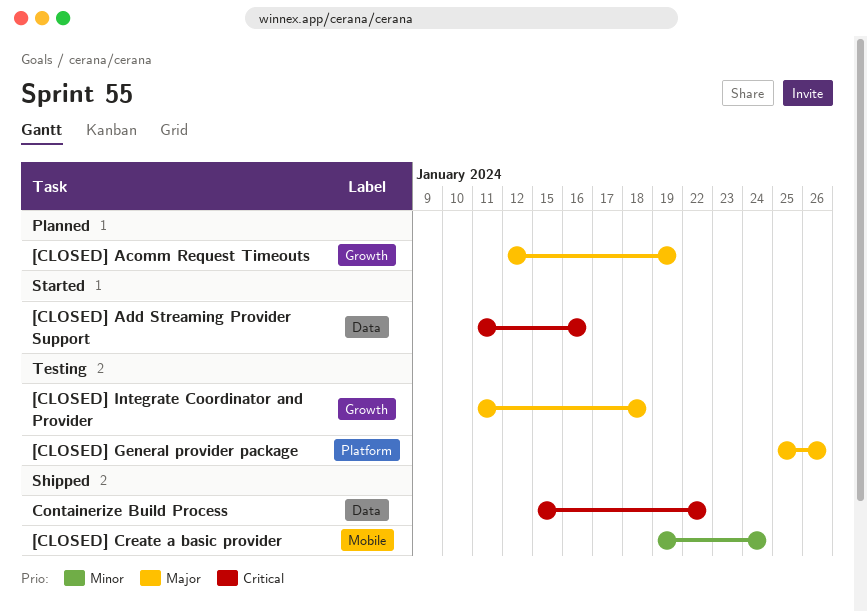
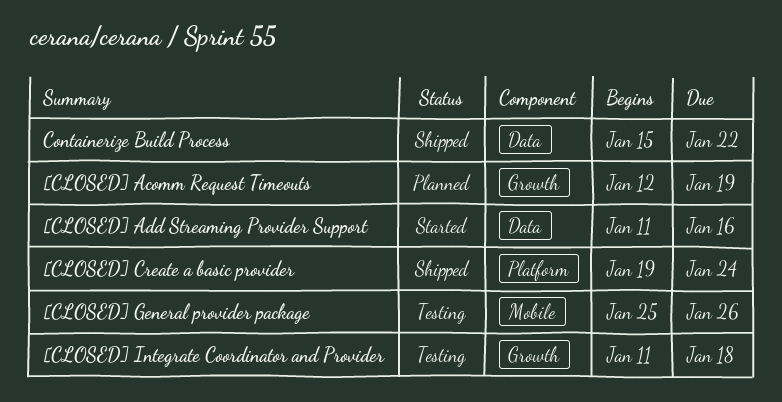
[CLOSED] Create a basic provider, label: Mobile -> Platform
[CLOSED] General provider package, label: Platform -> Mobile

